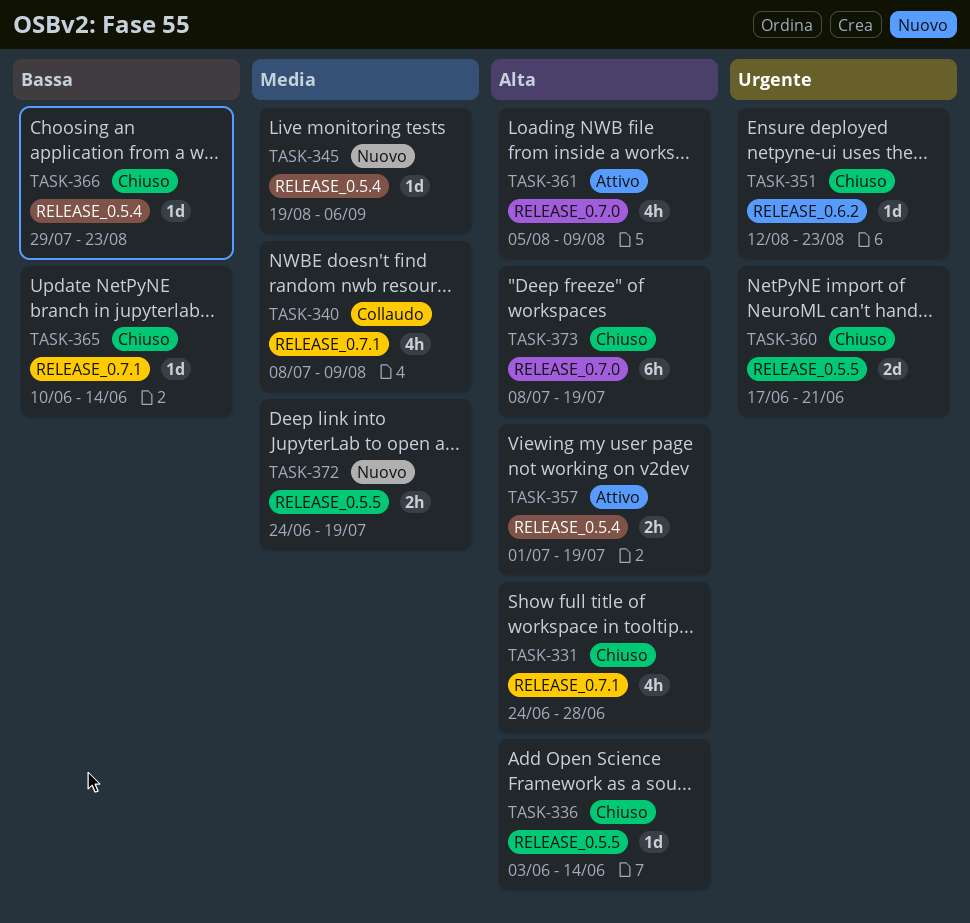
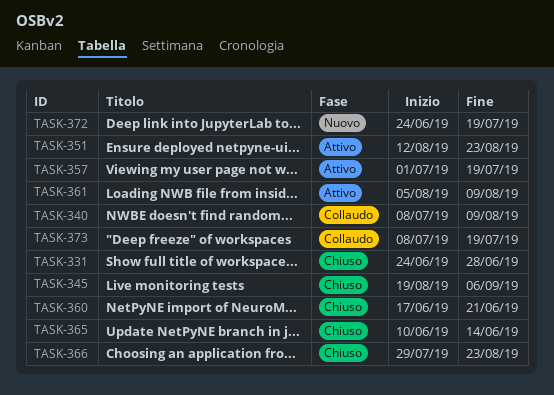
TASK-336: present -> none
TASK-345, status: Nuovo -> Chiuso
TASK-351, status: Chiuso -> Attivo
TASK-373, status: Chiuso -> Collaudo

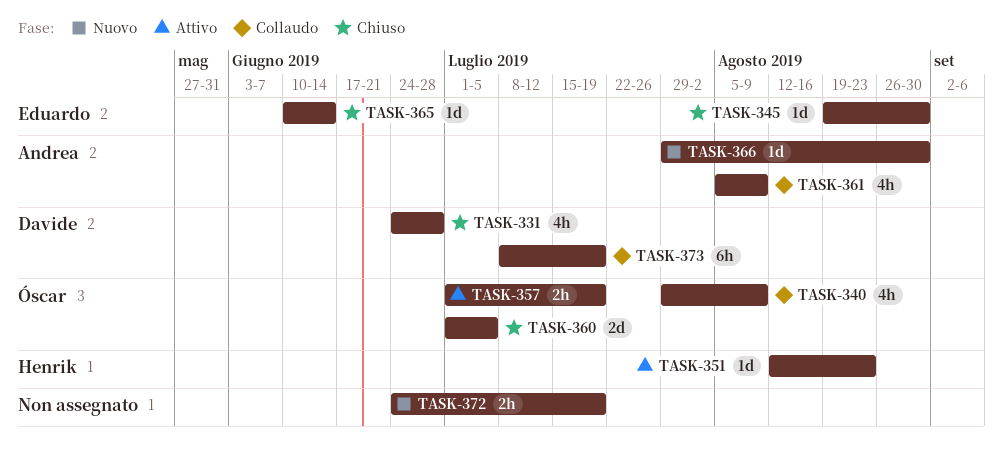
TASK-340, start: Jul 8 -> Jul 29
TASK-345, due: Sep 6 -> Aug 30
TASK-360, start: Jun 17 -> Jul 1
TASK-360, due: Jun 21 -> Jul 5
TASK-361, status: Attivo -> Collaudo
TASK-366, status: Chiuso -> Nuovo
TASK-366, due: Aug 23 -> Aug 30

